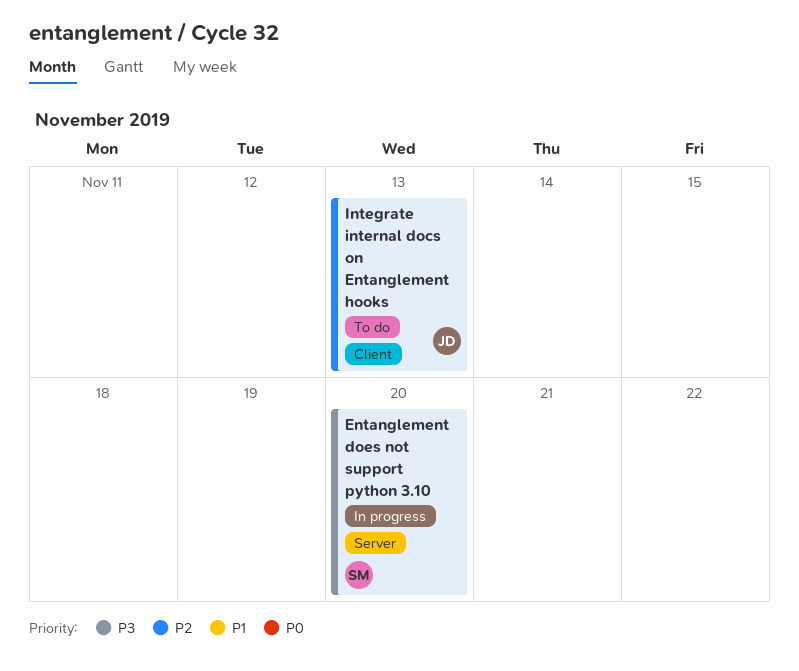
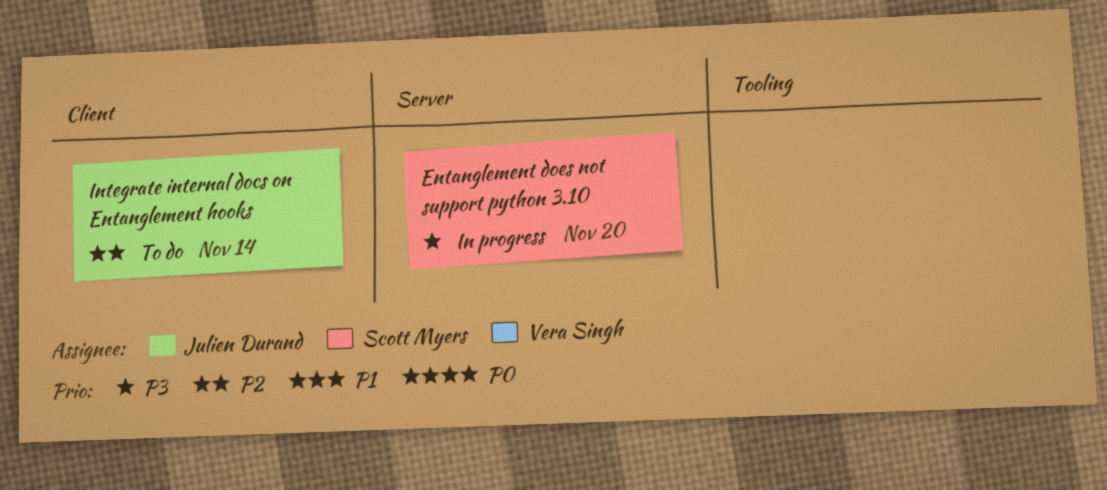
Integrate internal docs on Entanglement hooks, due: Nov 13 -> Nov 14

